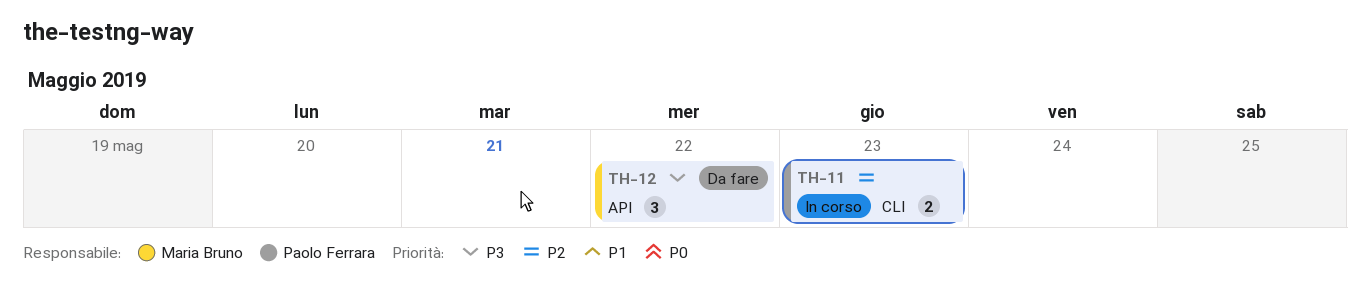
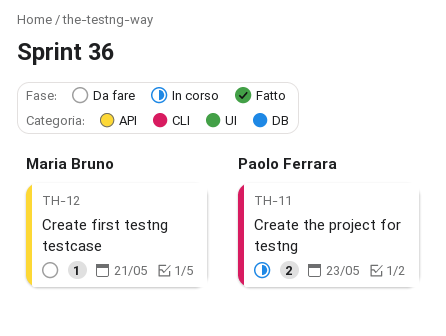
TH-12, estimate: 3 -> 1
TH-12, due: May 22 -> May 21

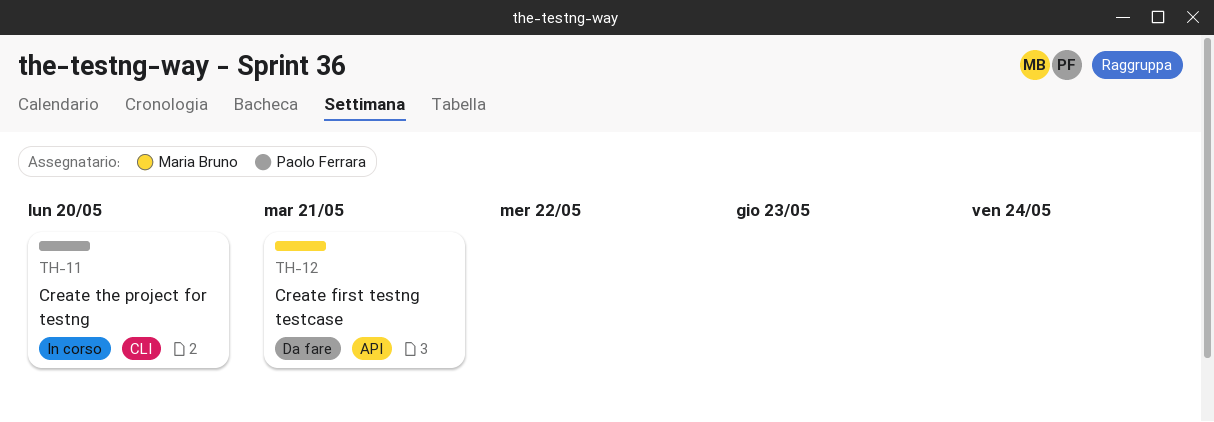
TH-11, due: May 23 -> May 20

